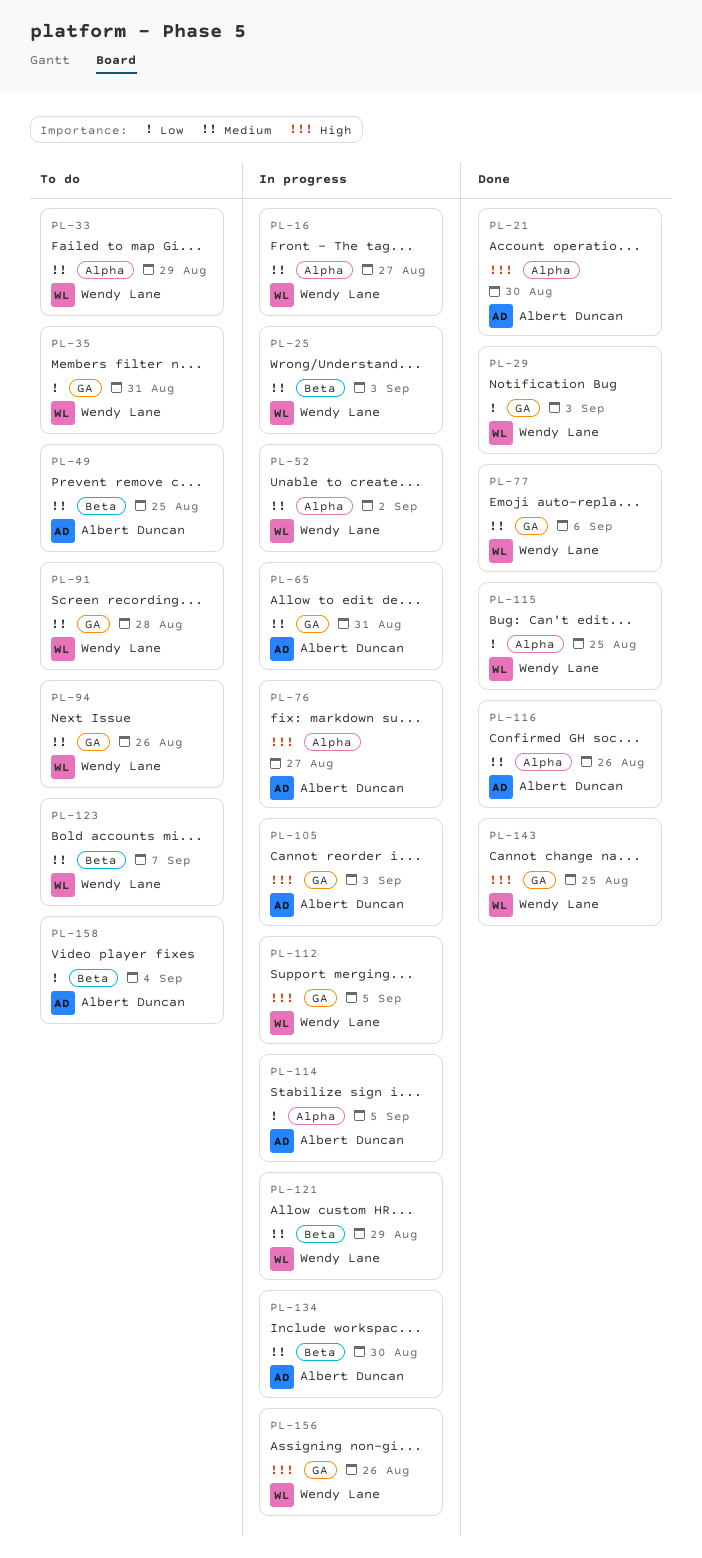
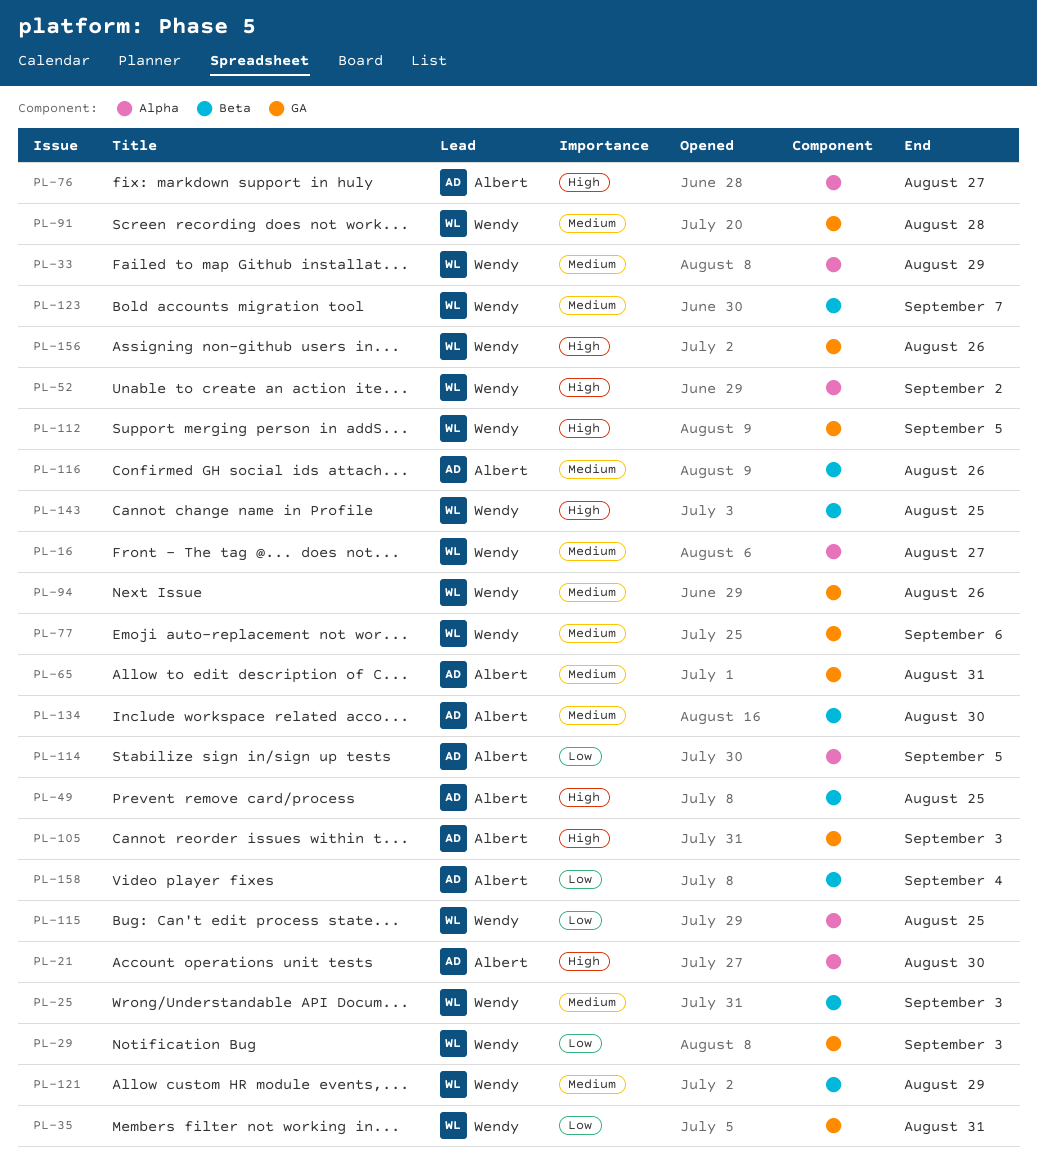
PL-49, priority: Medium -> High
PL-52, priority: Medium -> High
PL-116, label: Alpha -> Beta
PL-143, label: GA -> Beta

